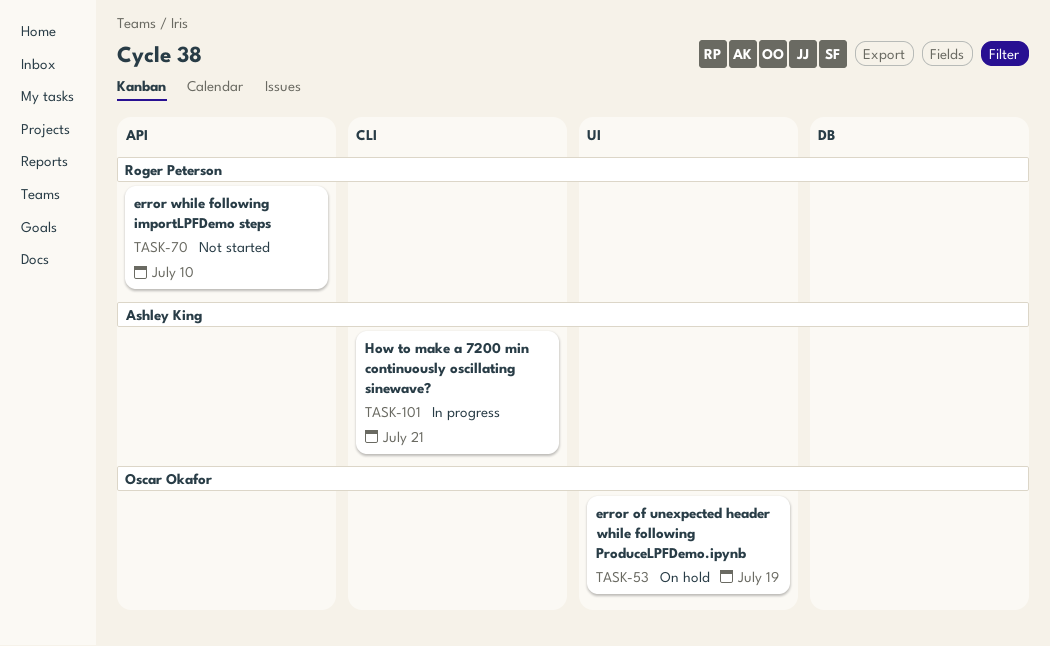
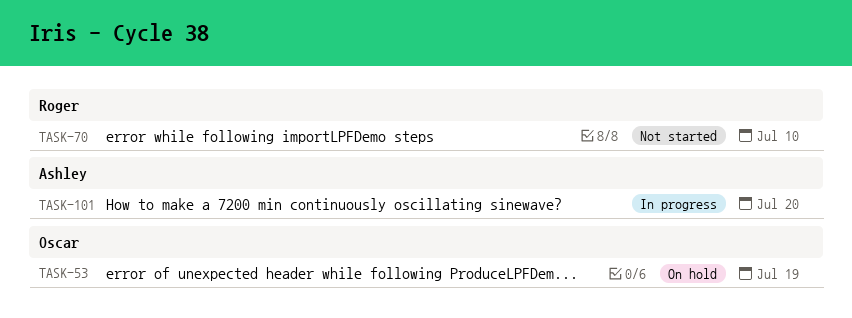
TASK-101, due: Jul 21 -> Jul 20

